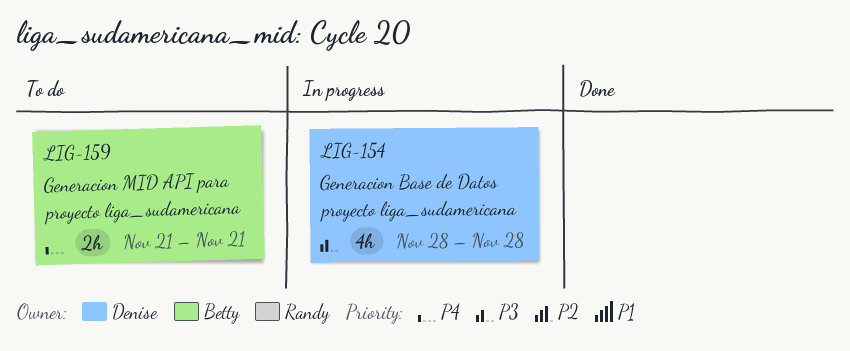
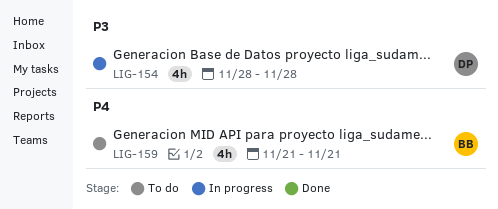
LIG-159, estimate: 2h -> 4h

